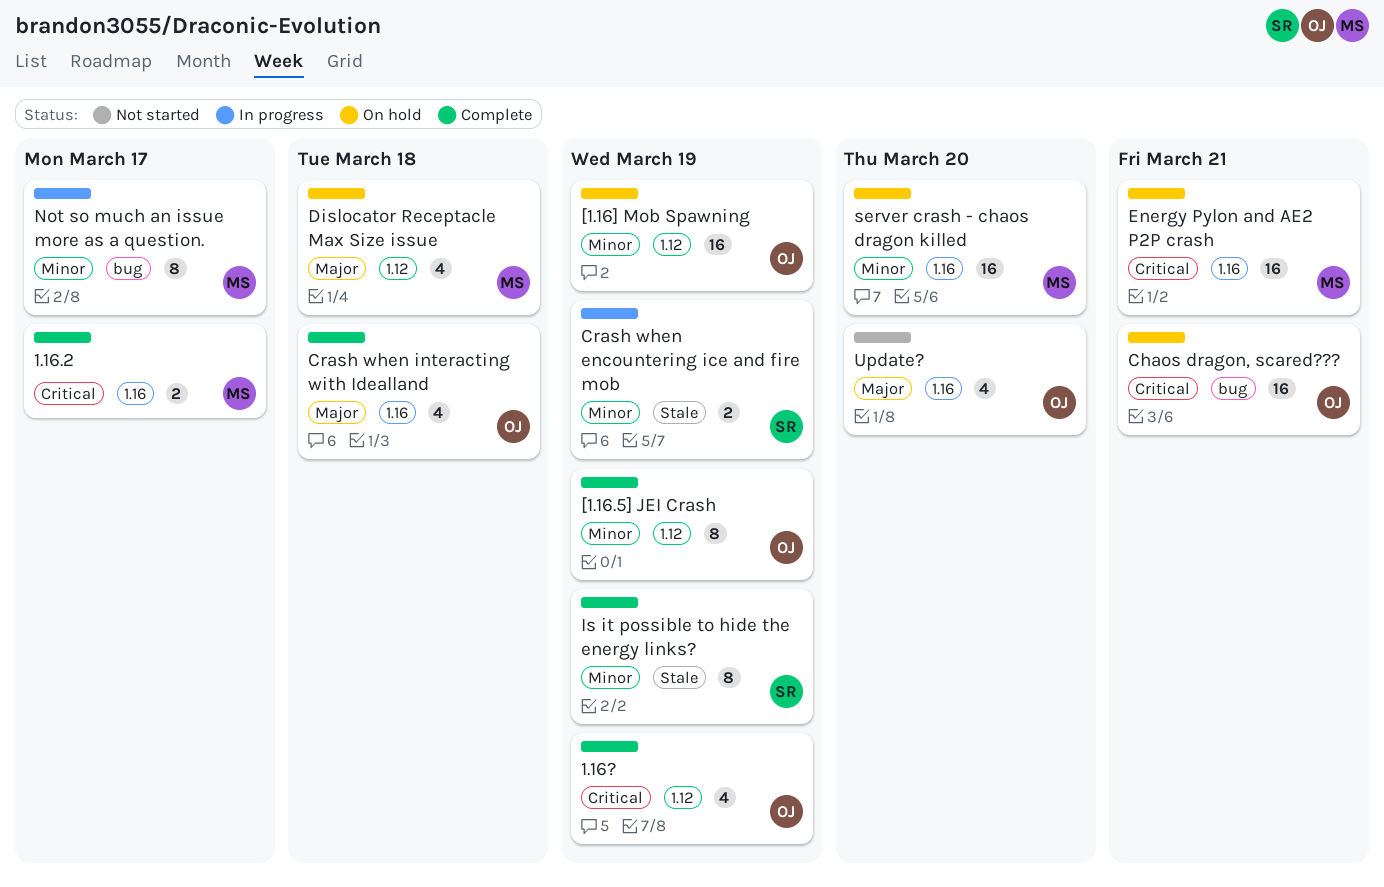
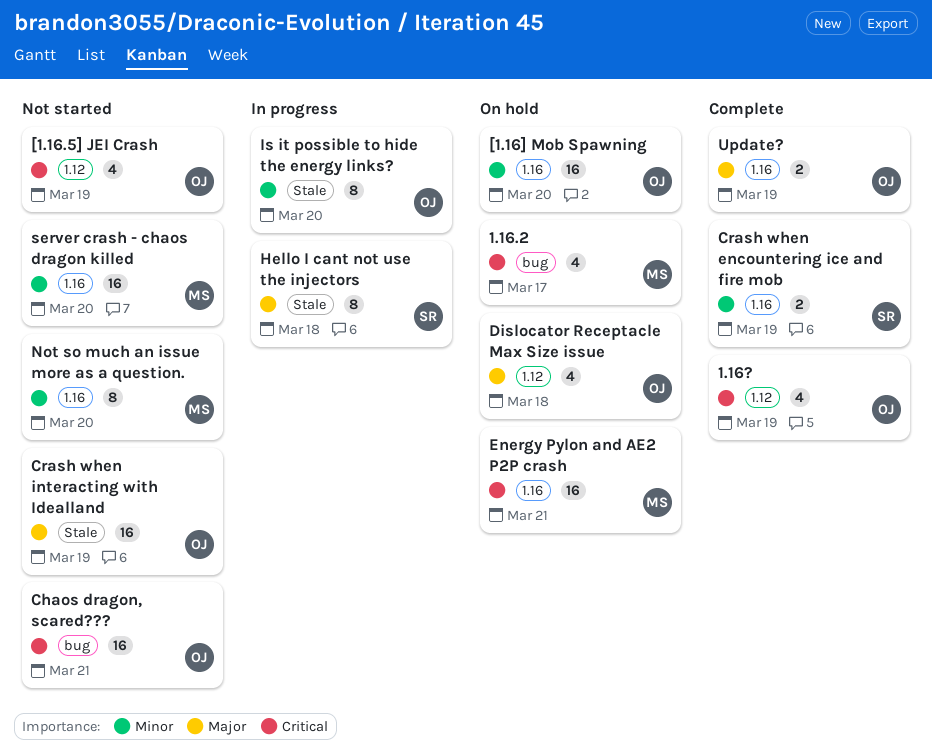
1.16.2, status: Complete -> On hold
1.16.2, label: 1.16 -> bug
1.16.2, estimate: 2 -> 4
[1.16.5] JEI Crash, status: Complete -> Not started
[1.16.5] JEI Crash, priority: Minor -> Critical
[1.16.5] JEI Crash, estimate: 8 -> 4
[1.16] Mob Spawning, label: 1.12 -> 1.16
[1.16] Mob Spawning, due: Mar 19 -> Mar 20
Chaos dragon, scared???, status: On hold -> Not started
Crash when encountering ice and fire mob, status: In progress -> Complete
Crash when encountering ice and fire mob, label: Stale -> 1.16
Crash when interacting with Idealland, status: Complete -> Not started
Crash when interacting with Idealland, label: 1.16 -> Stale
Crash when interacting with Idealland, estimate: 4 -> 16
Crash when interacting with Idealland, due: Mar 18 -> Mar 19
Dislocator Receptacle Max Size issue, owner: MS -> OJ
Hello I cant not use the injectors: none -> present
Is it possible to hide the energy links?, status: Complete -> In progress
Is it possible to hide the energy links?, owner: SR -> OJ
Is it possible to hide the energy links?, due: Mar 19 -> Mar 20
Not so much an issue more as a question., status: In progress -> Not started
Not so much an issue more as a question., label: bug -> 1.16
Not so much an issue more as a question., due: Mar 17 -> Mar 20
server crash - chaos dragon killed, status: On hold -> Not started
Update?, status: Not started -> Complete
Update?, estimate: 4 -> 2
Update?, due: Mar 20 -> Mar 19

